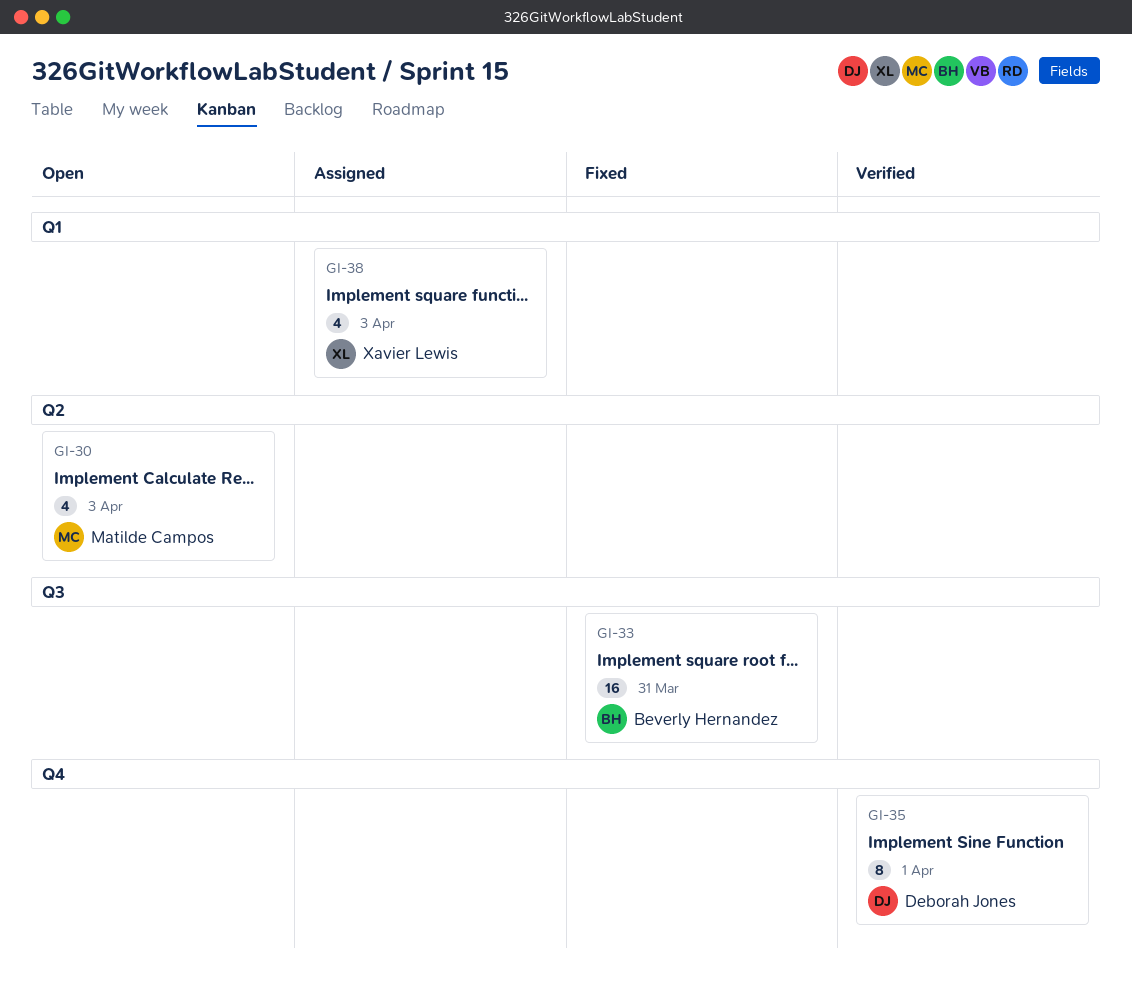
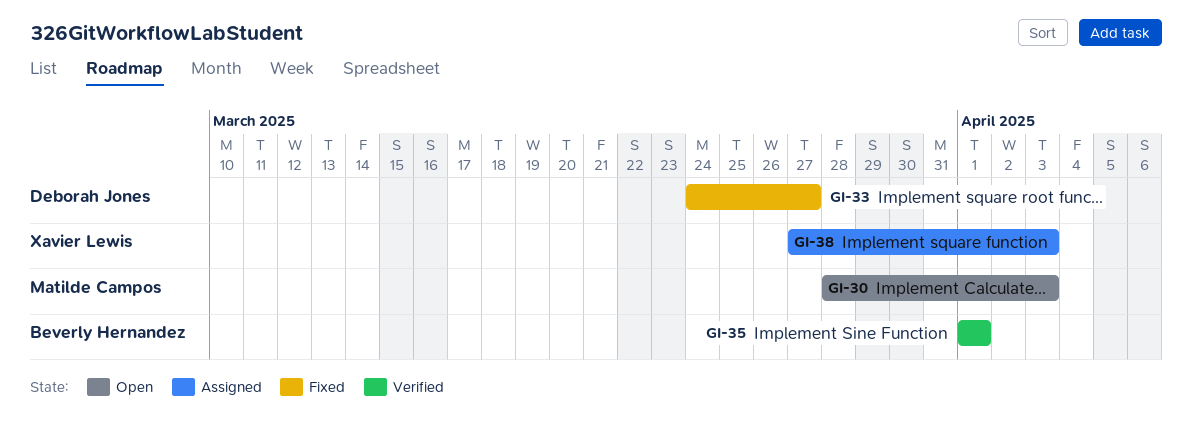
GI-33, owner: Beverly Hernandez -> Deborah Jones
GI-33, due: Mar 31 -> Mar 27
GI-35, owner: Deborah Jones -> Beverly Hernandez

